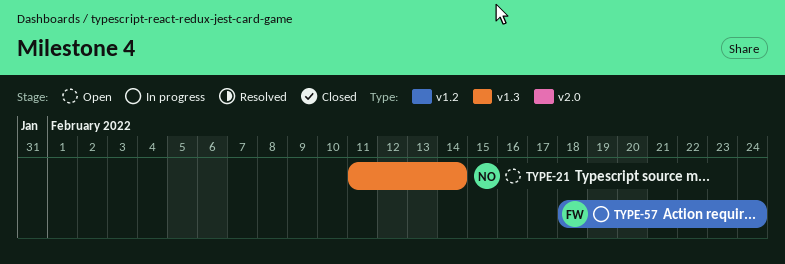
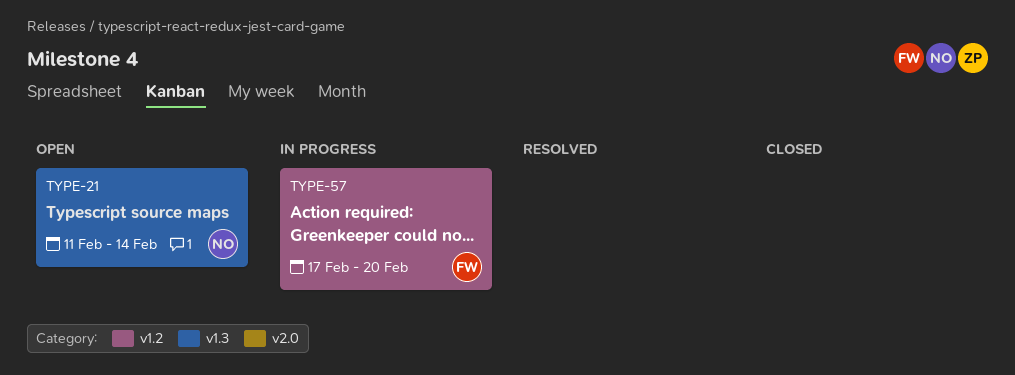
TYPE-57, start: Feb 18 -> Feb 17
TYPE-57, due: Feb 24 -> Feb 20

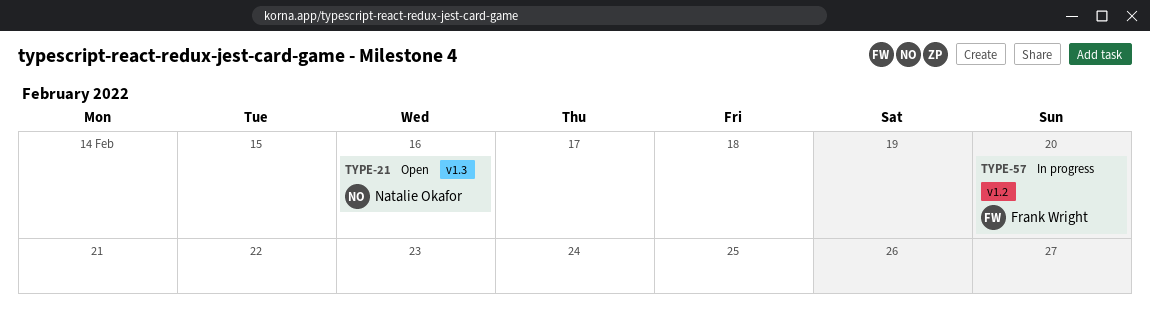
TYPE-21, due: Feb 14 -> Feb 16

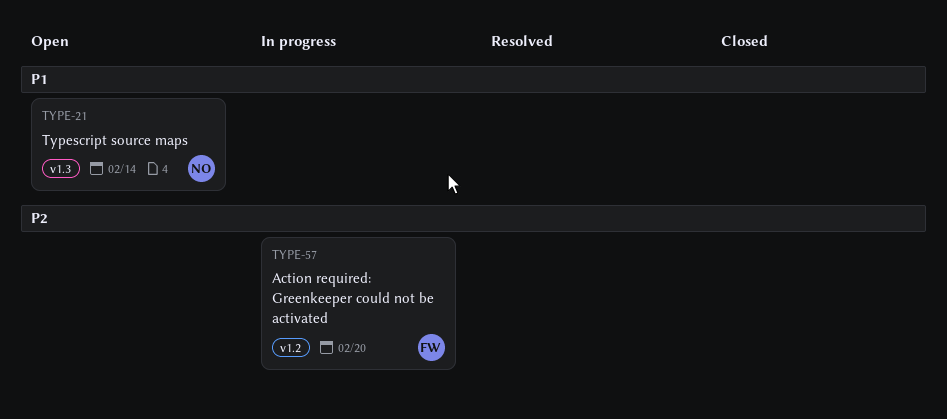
TYPE-21, due: Feb 16 -> Feb 14

